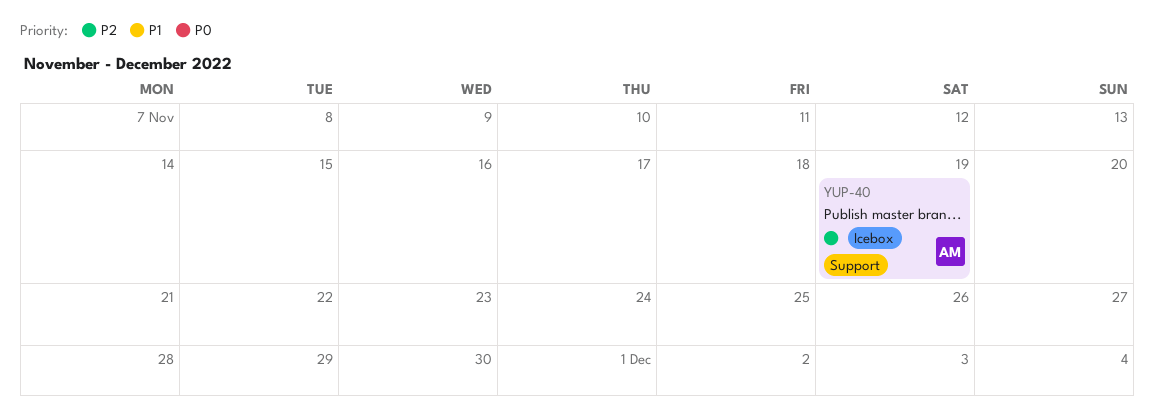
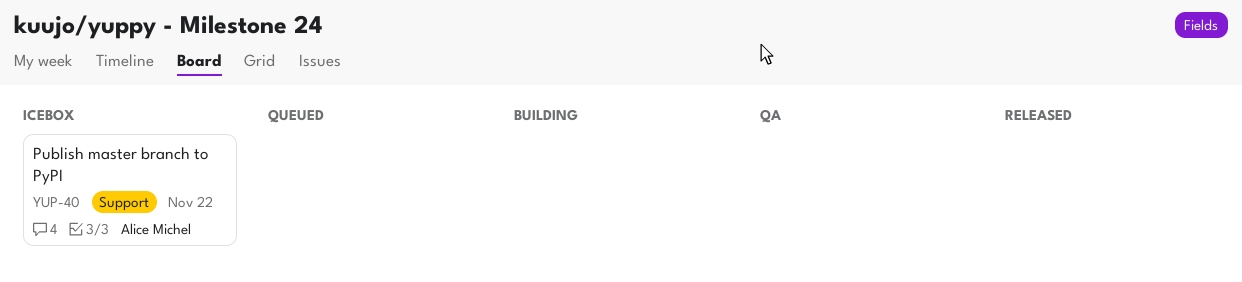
YUP-40, due: Nov 19 -> Nov 22

